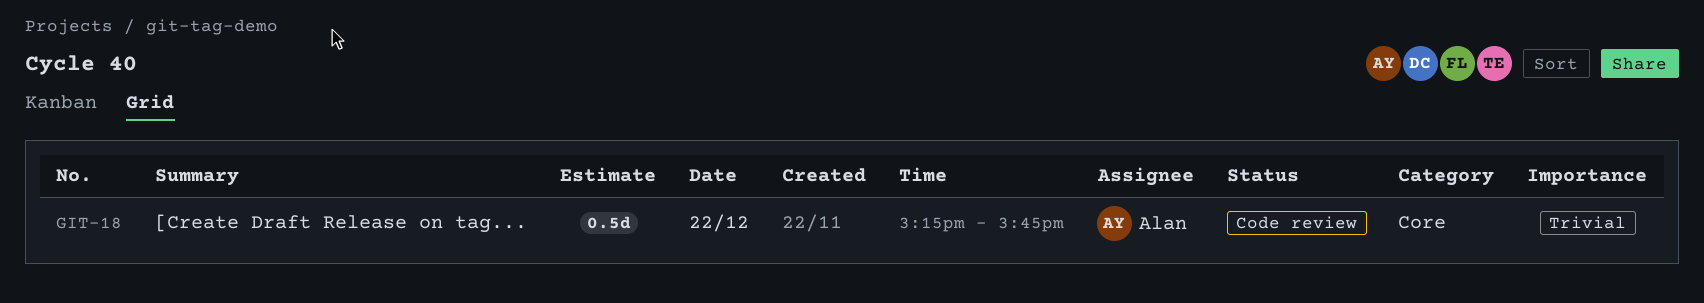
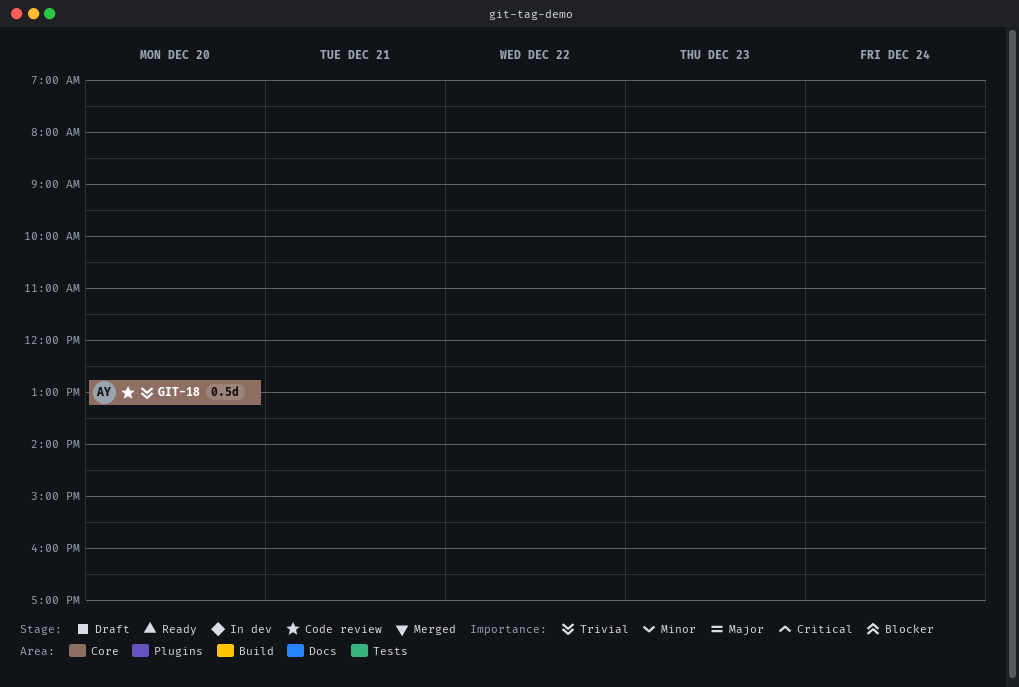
GIT-18, day: Dec 22 -> Dec 20
GIT-18, begins: 15:15 -> 12:45
GIT-18, ends: 15:45 -> 13:15

